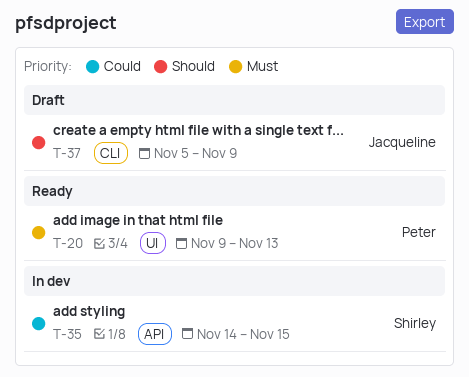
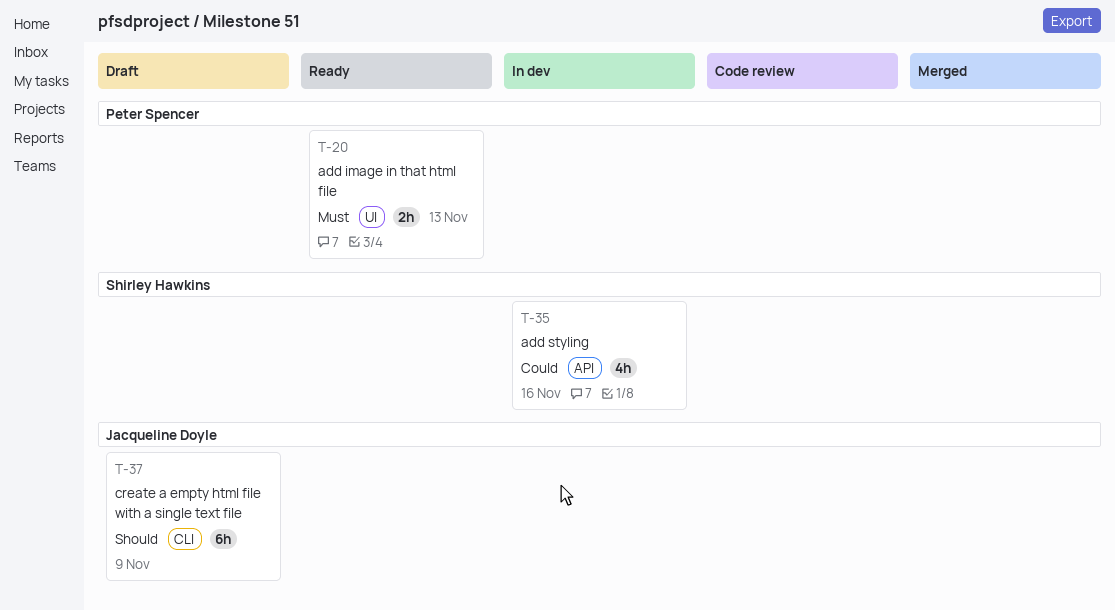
T-35, due: Nov 15 -> Nov 16

